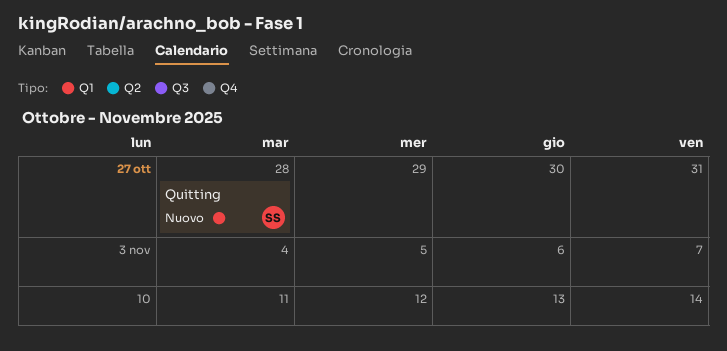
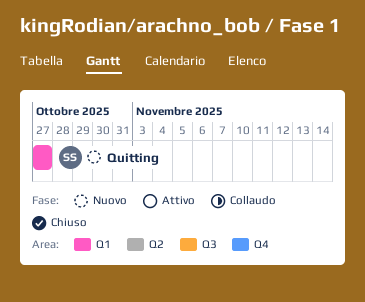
Quitting, due: Oct 28 -> Oct 27

